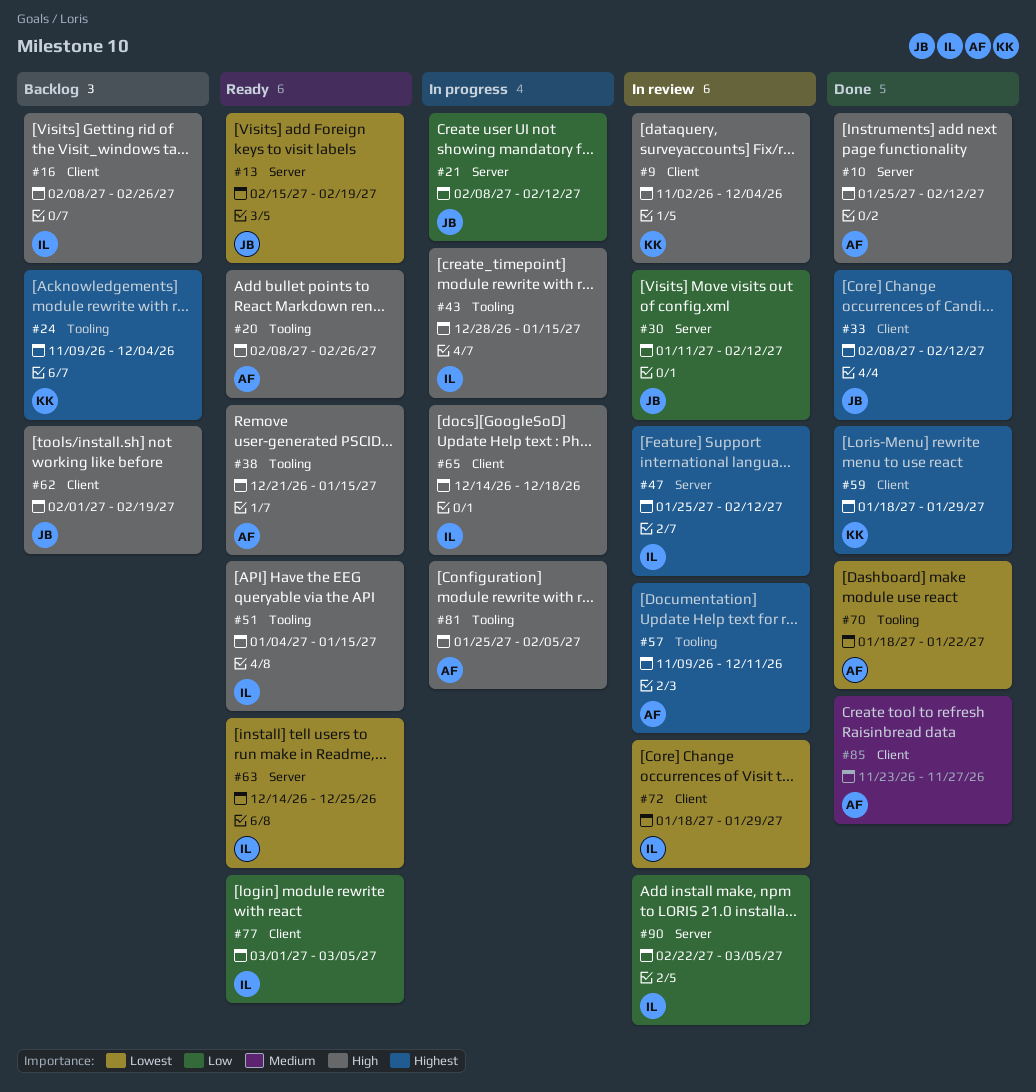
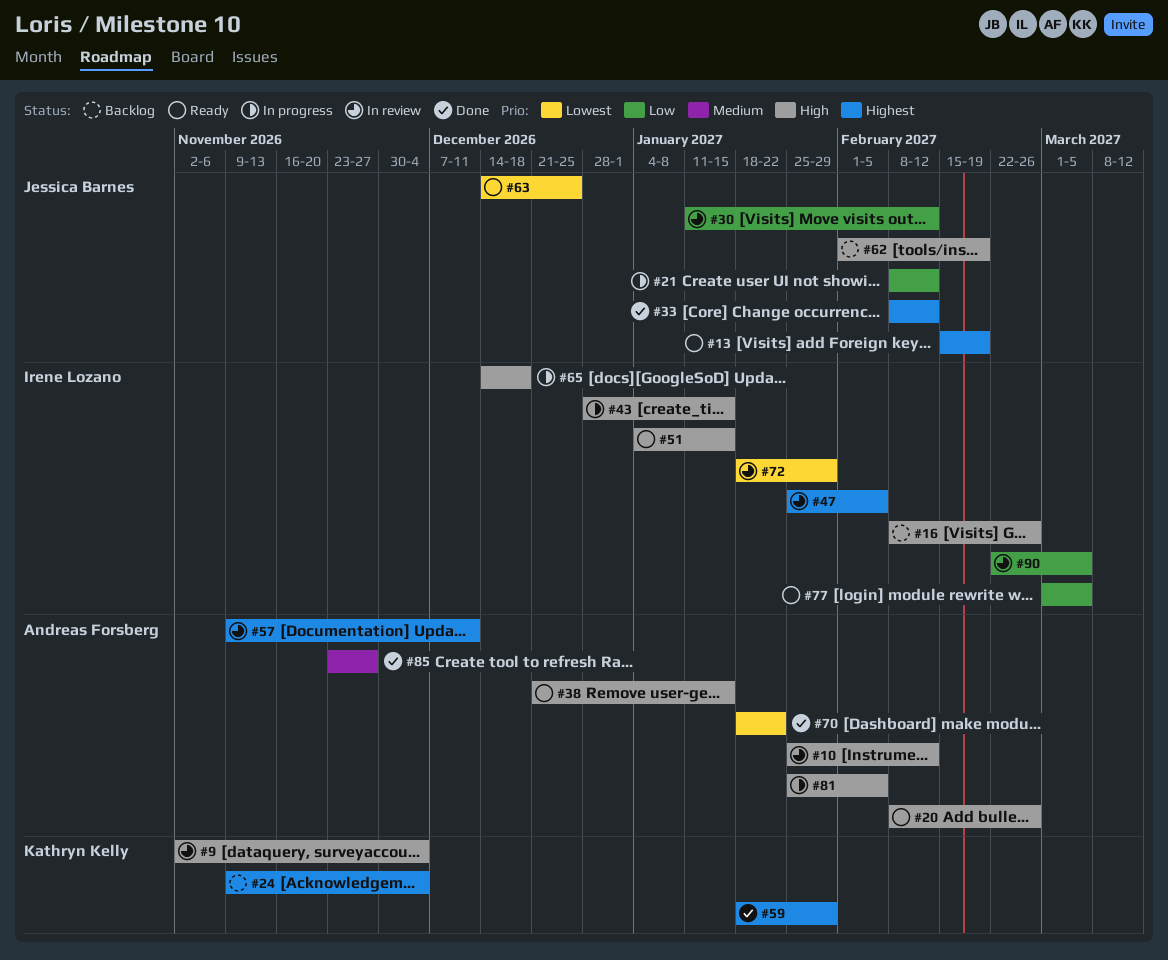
#10, status: Done -> In review
#13, priority: Lowest -> Highest
#47, due: Feb 12 -> Feb 5
#63, owner: Irene Lozano -> Jessica Barnes

